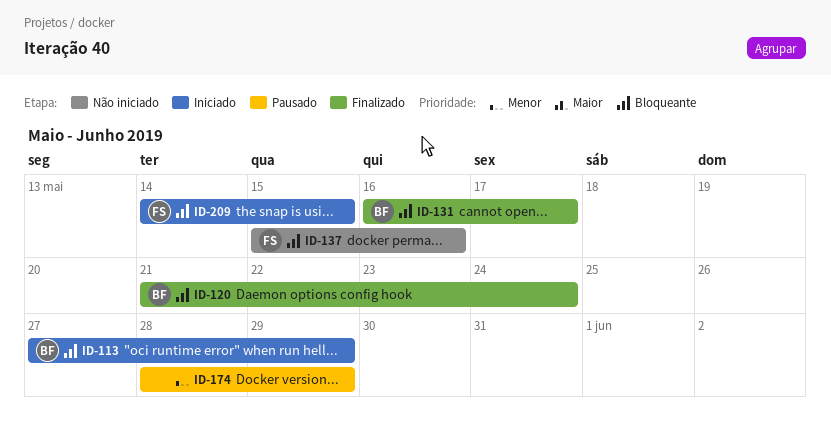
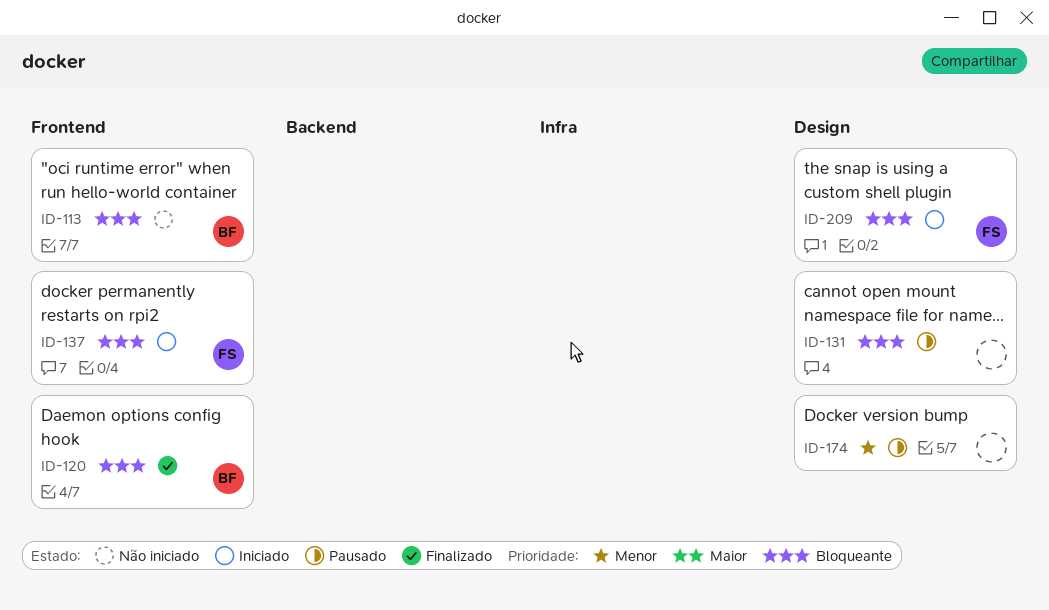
ID-113, status: Iniciado -> Não iniciado
ID-131, status: Finalizado -> Pausado
ID-131, owner: BF -> none
ID-137, status: Não iniciado -> Iniciado

